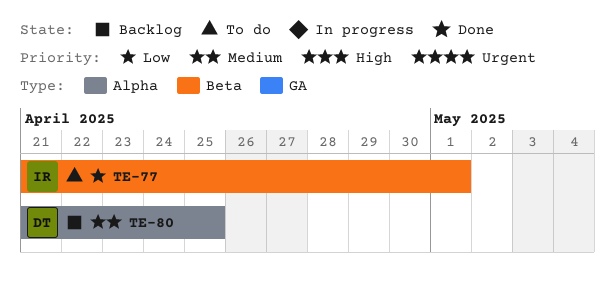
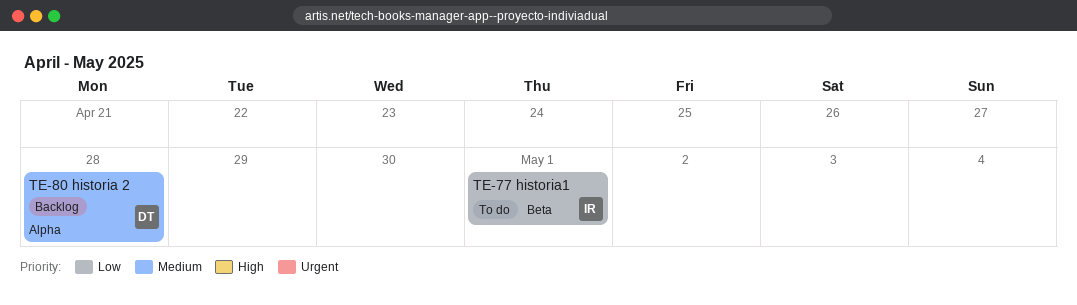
TE-80, due: Apr 25 -> Apr 28

